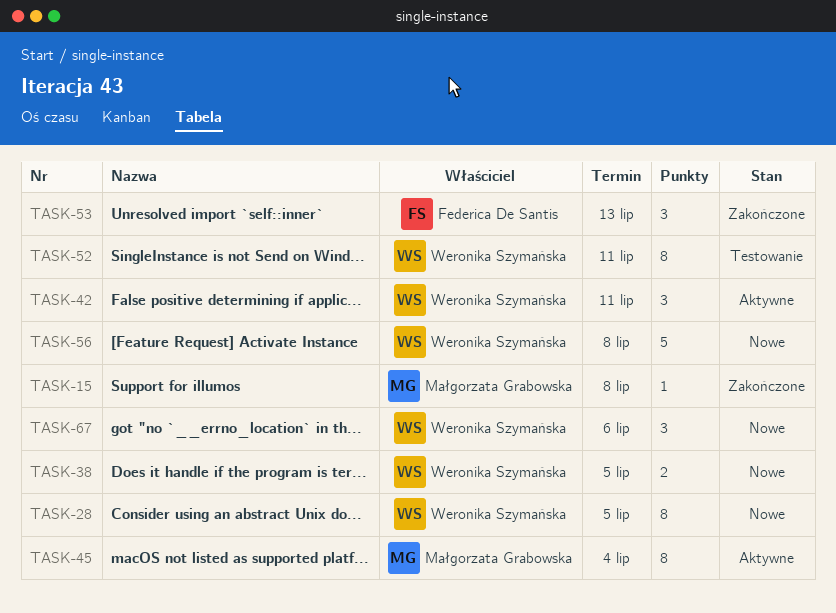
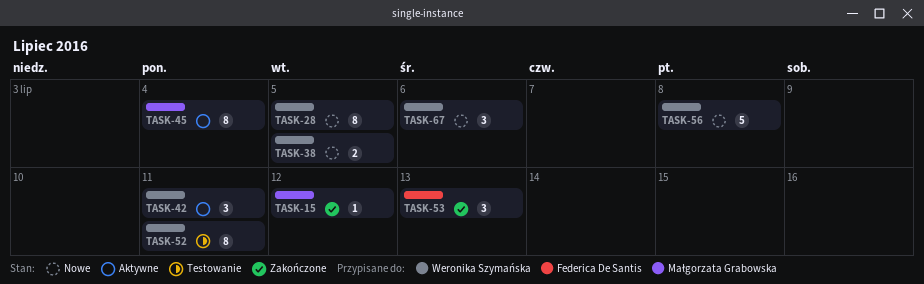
TASK-15, due: Jul 8 -> Jul 12

